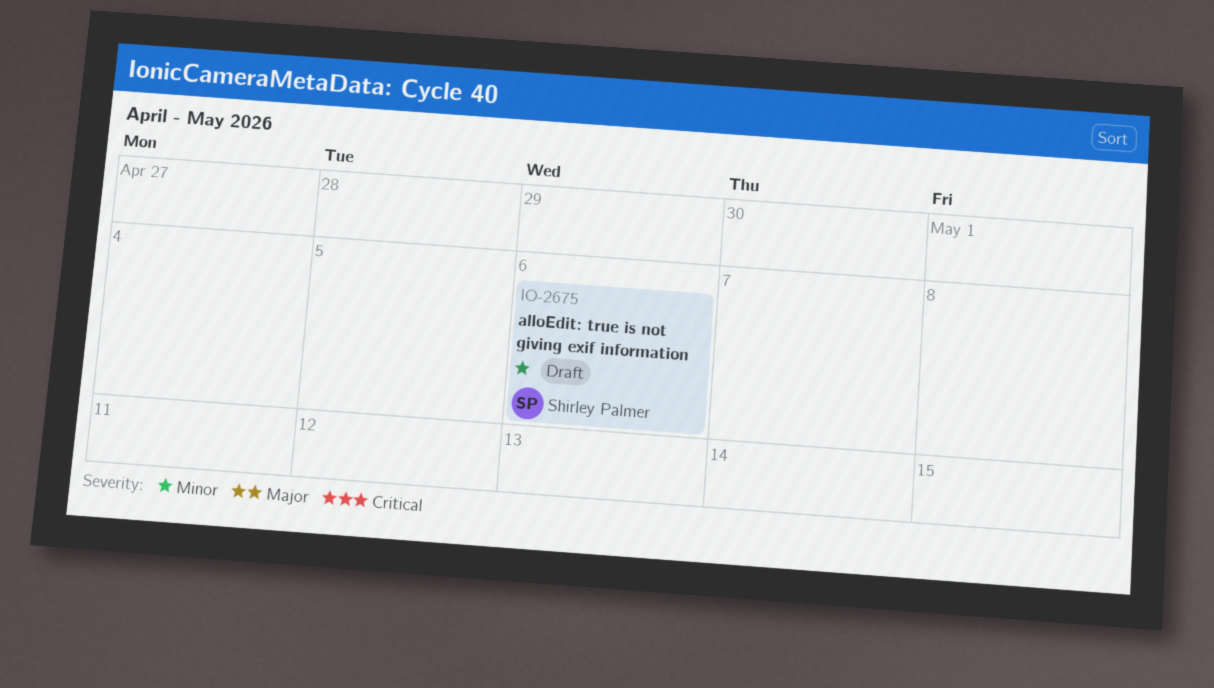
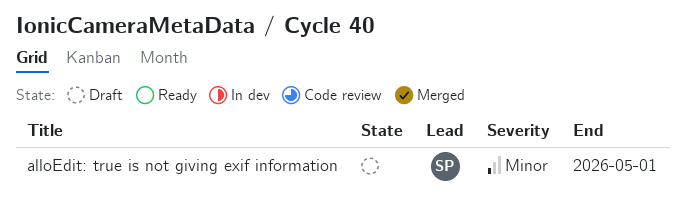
alloEdit: true is not giving exif information, due: May 6 -> May 1

